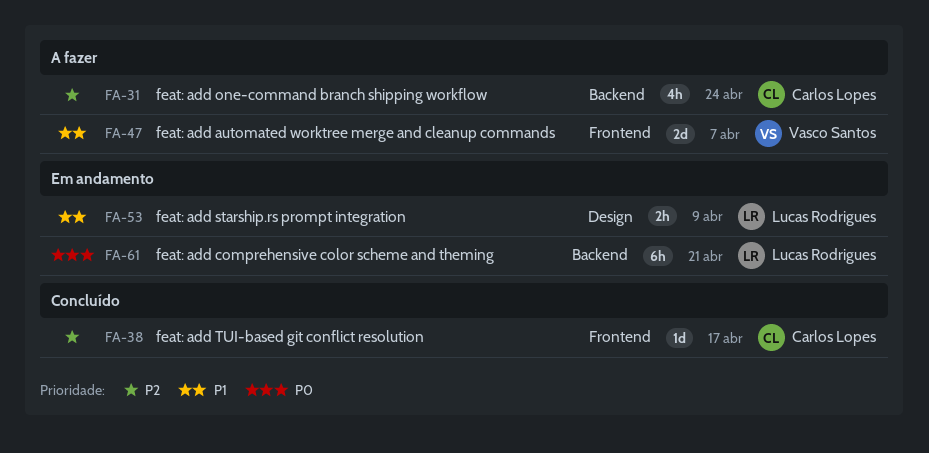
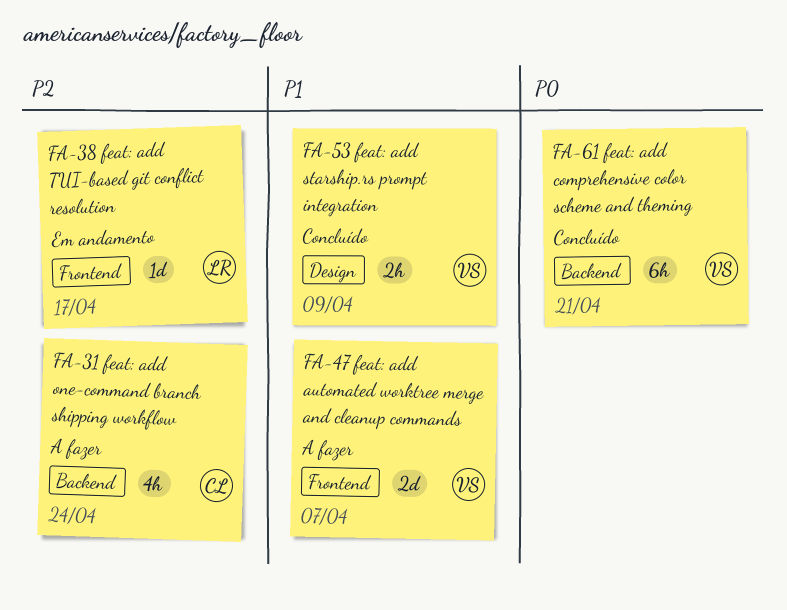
FA-38, status: Concluído -> Em andamento
FA-38, owner: Carlos Lopes -> Lucas Rodrigues
FA-53, status: Em andamento -> Concluído
FA-53, owner: Lucas Rodrigues -> Vasco Santos
FA-61, status: Em andamento -> Concluído
FA-61, owner: Lucas Rodrigues -> Vasco Santos

